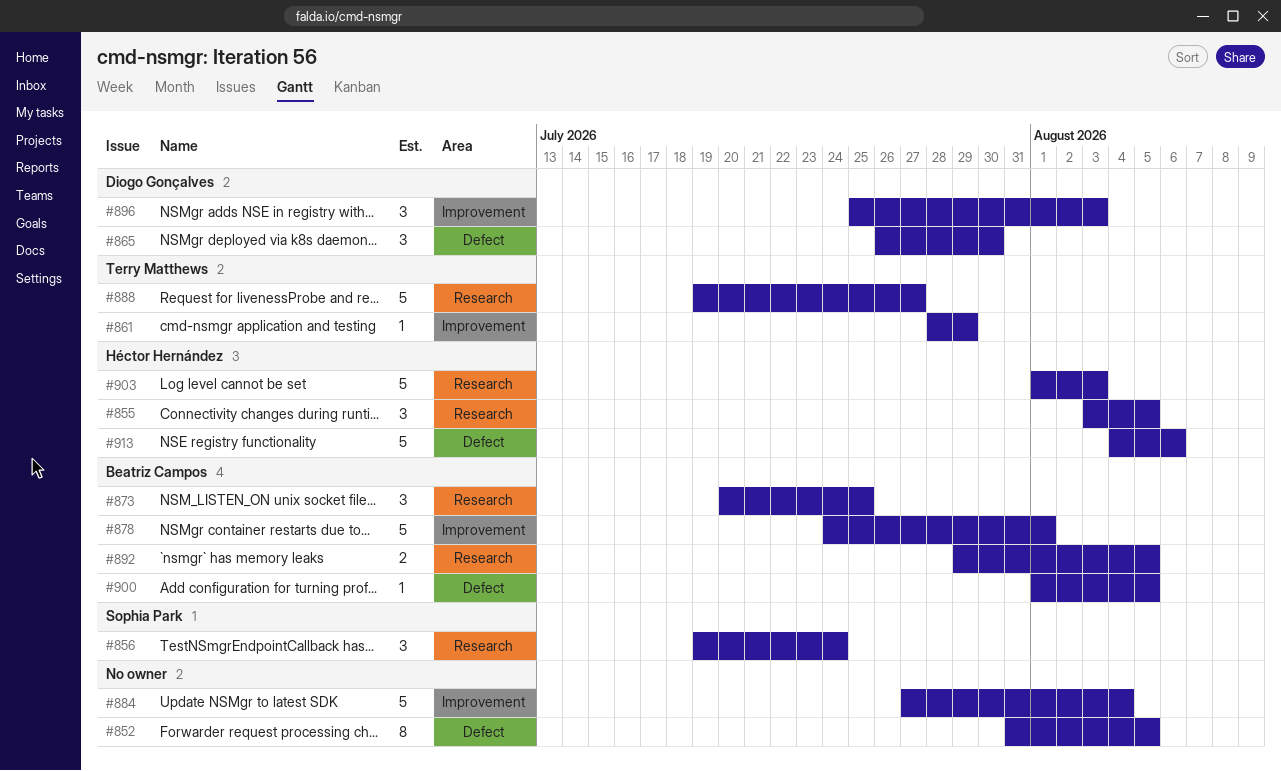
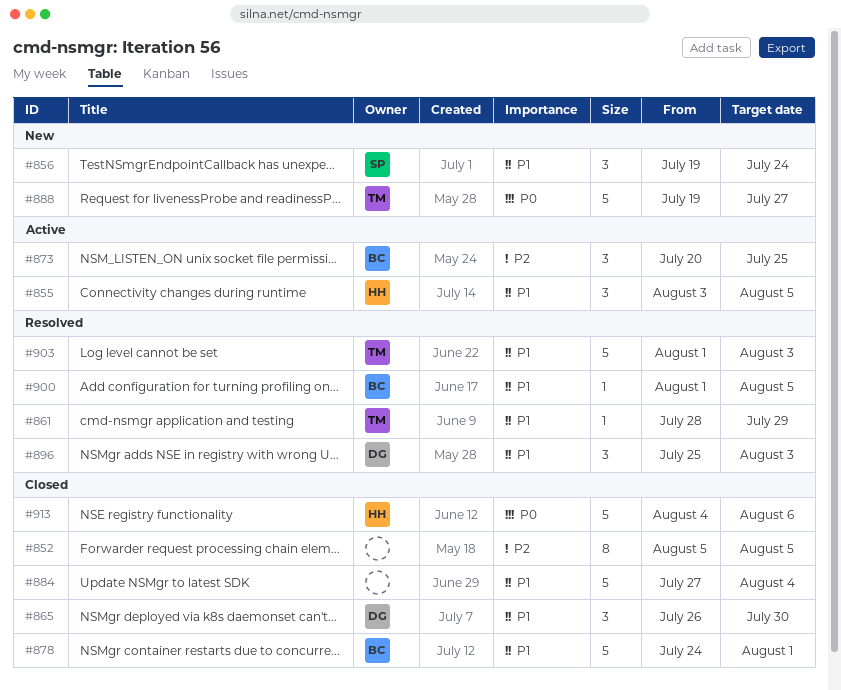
#852, start: Jul 31 -> Aug 5
#892: present -> none
#903, owner: Héctor Hernández -> Terry Matthews

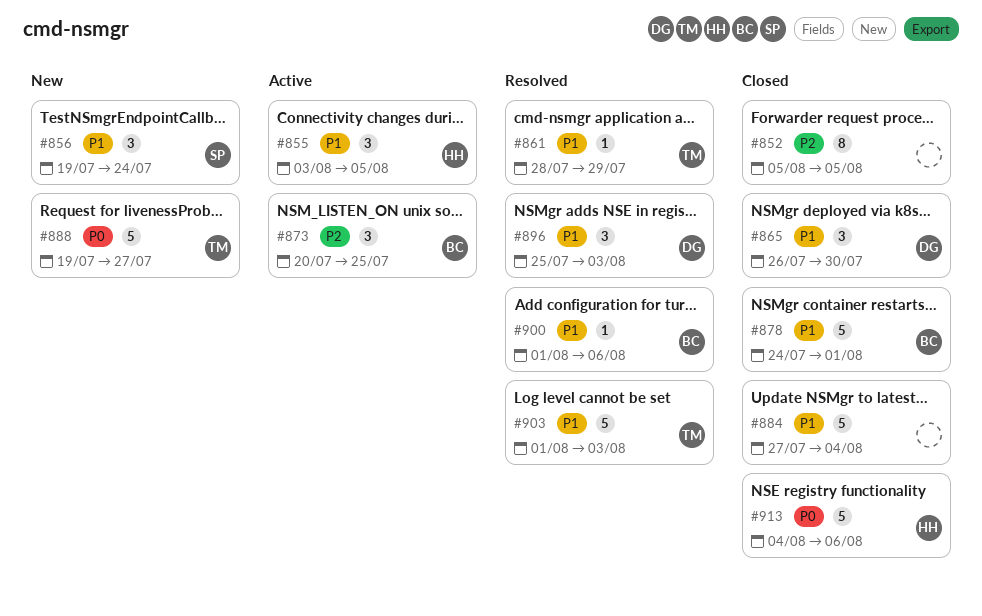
#900, due: Aug 5 -> Aug 6

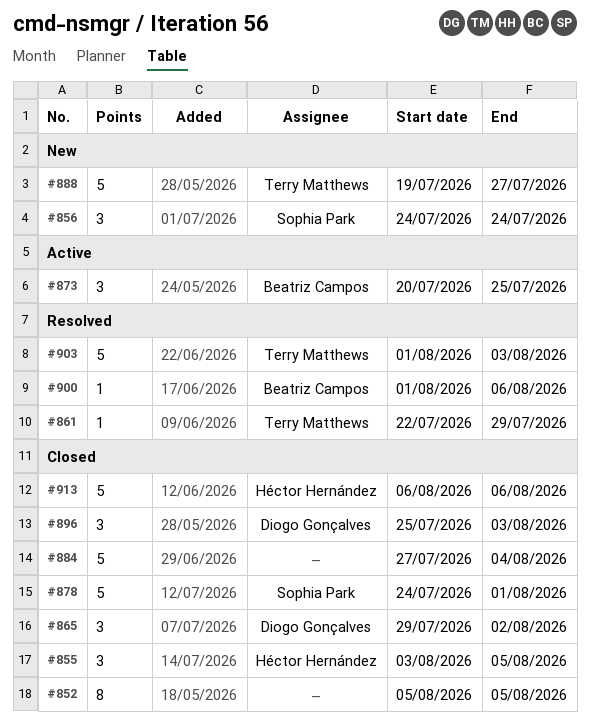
#855, status: Active -> Closed
#856, start: Jul 19 -> Jul 24
#861, start: Jul 28 -> Jul 22
#865, start: Jul 26 -> Jul 29
#865, due: Jul 30 -> Aug 2
#878, owner: Beatriz Campos -> Sophia Park
#896, status: Resolved -> Closed
#913, start: Aug 4 -> Aug 6

